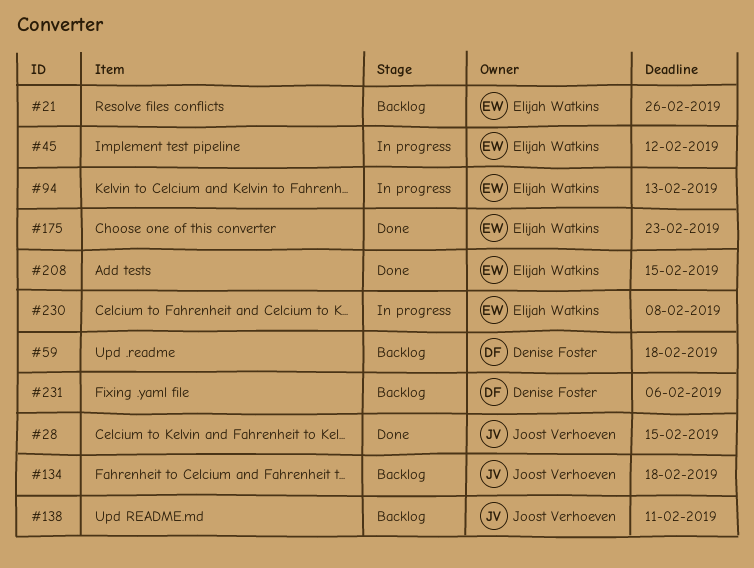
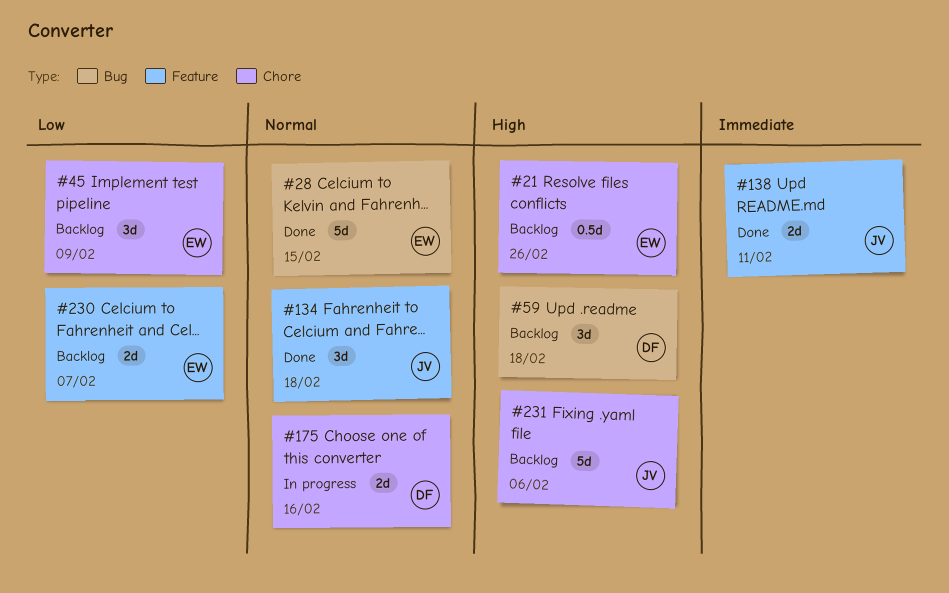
#28, owner: Joost Verhoeven -> Elijah Watkins
#45, status: In progress -> Backlog
#45, due: Feb 12 -> Feb 9
#94: present -> none
#134, status: Backlog -> Done
#138, status: Backlog -> Done
#175, status: Done -> In progress
#175, owner: Elijah Watkins -> Denise Foster
#175, due: Feb 23 -> Feb 16
#208: present -> none
#230, status: In progress -> Backlog
#230, due: Feb 8 -> Feb 7
#231, owner: Denise Foster -> Joost Verhoeven

